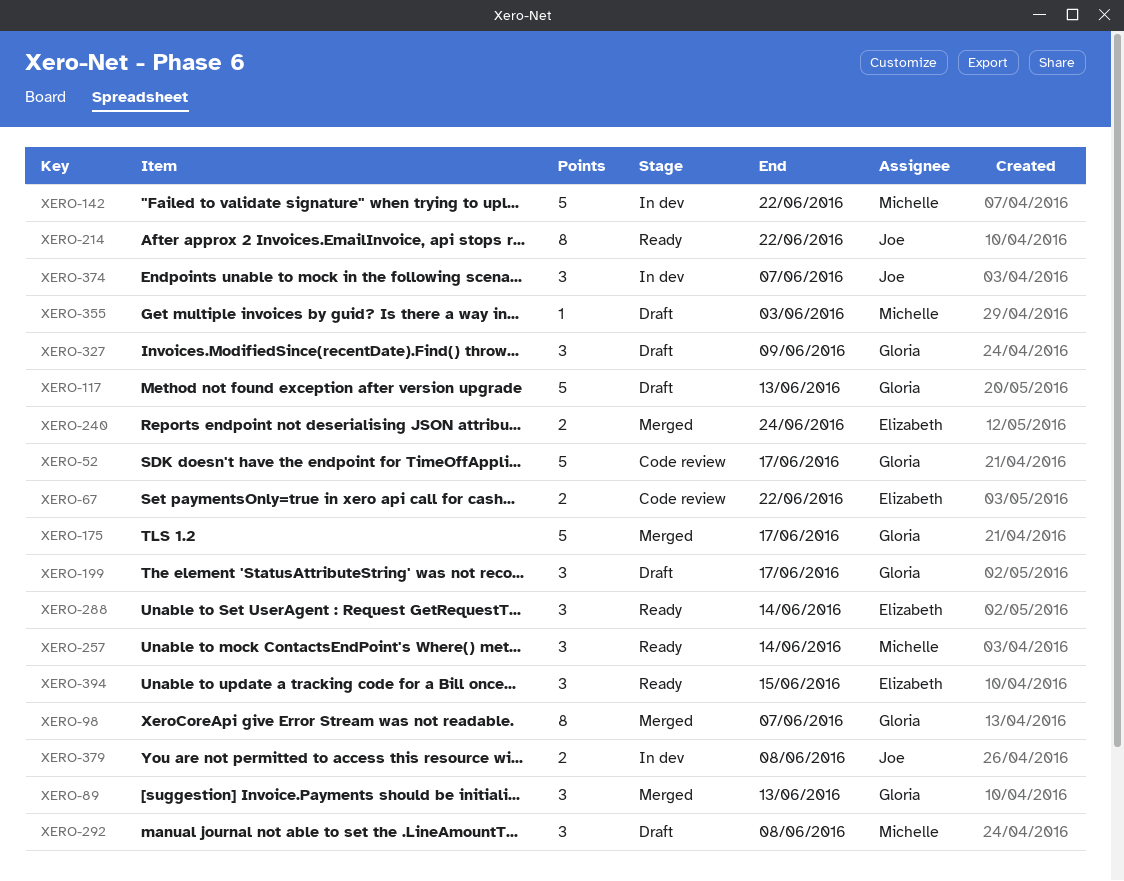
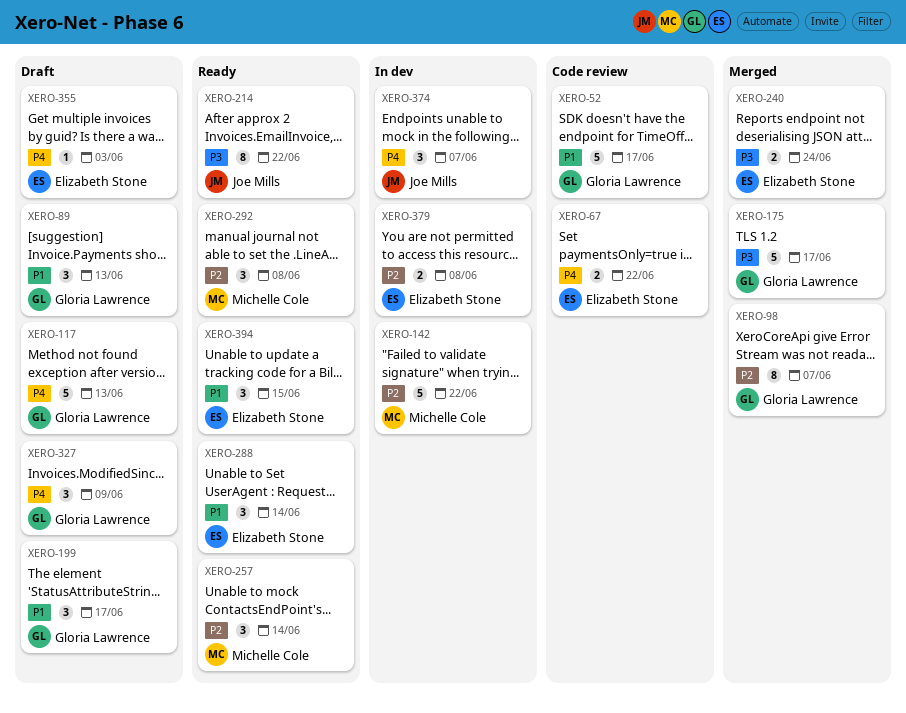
XERO-89, status: Merged -> Draft
XERO-292, status: Draft -> Ready
XERO-355, owner: Michelle Cole -> Elizabeth Stone
XERO-379, owner: Joe Mills -> Elizabeth Stone

